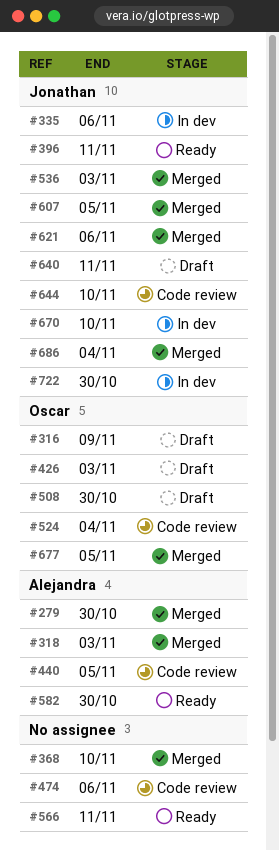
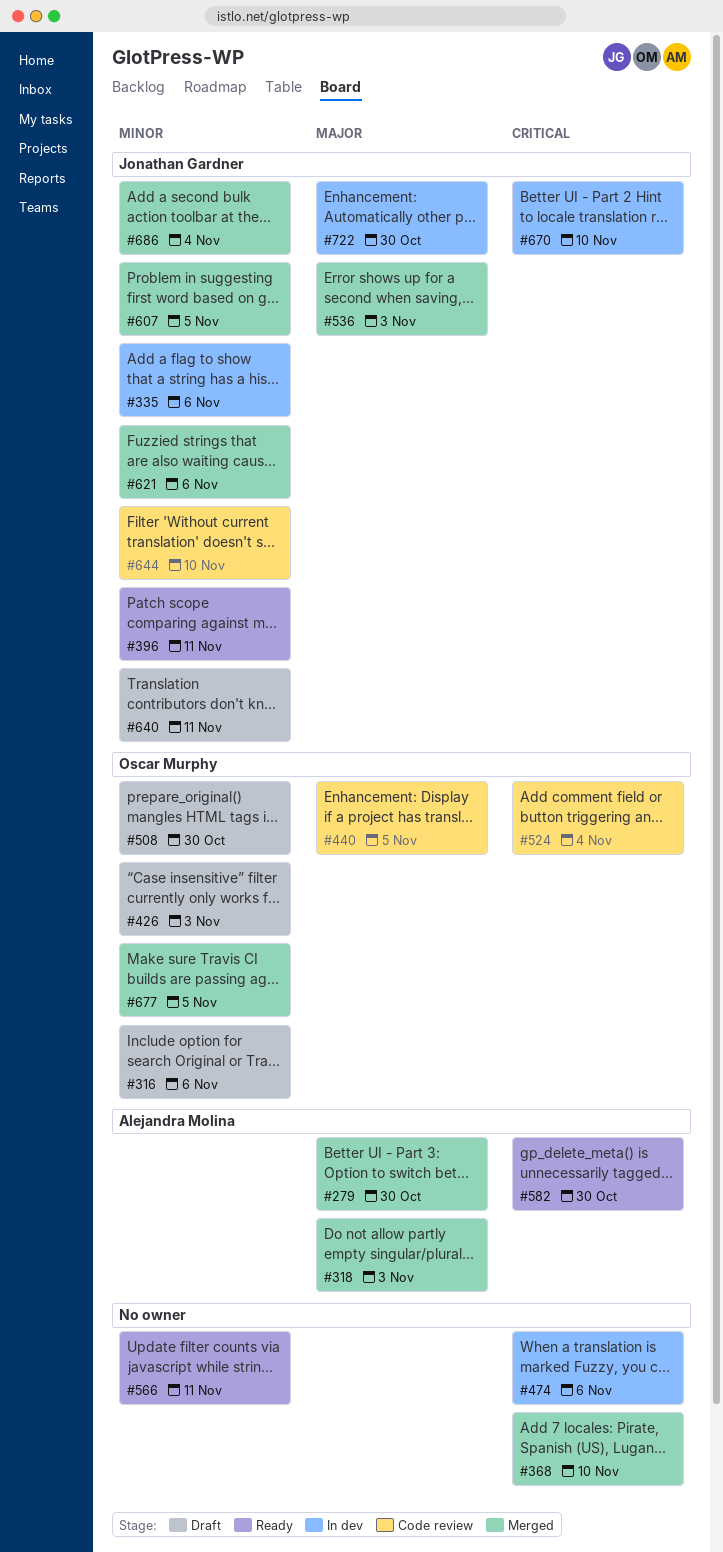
#316, due: Nov 9 -> Nov 6
#440, owner: Alejandra Molina -> Oscar Murphy
#474, status: Code review -> In dev

